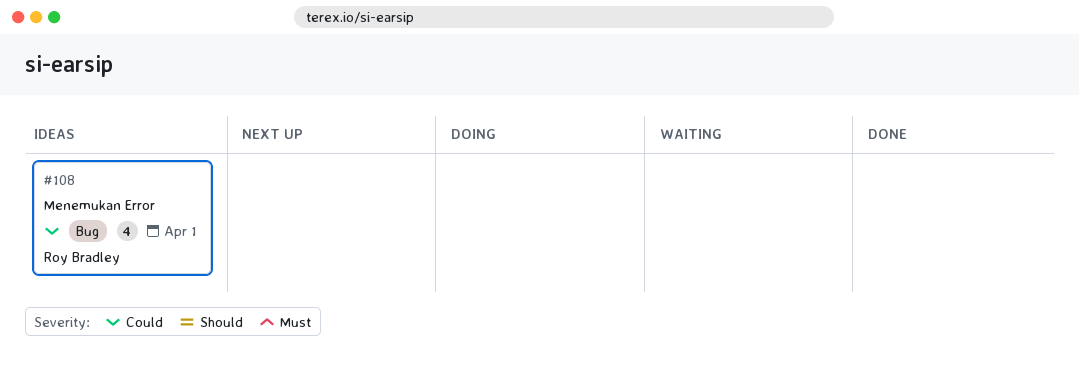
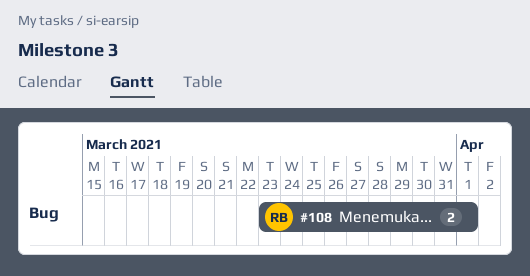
#108, estimate: 4 -> 2

